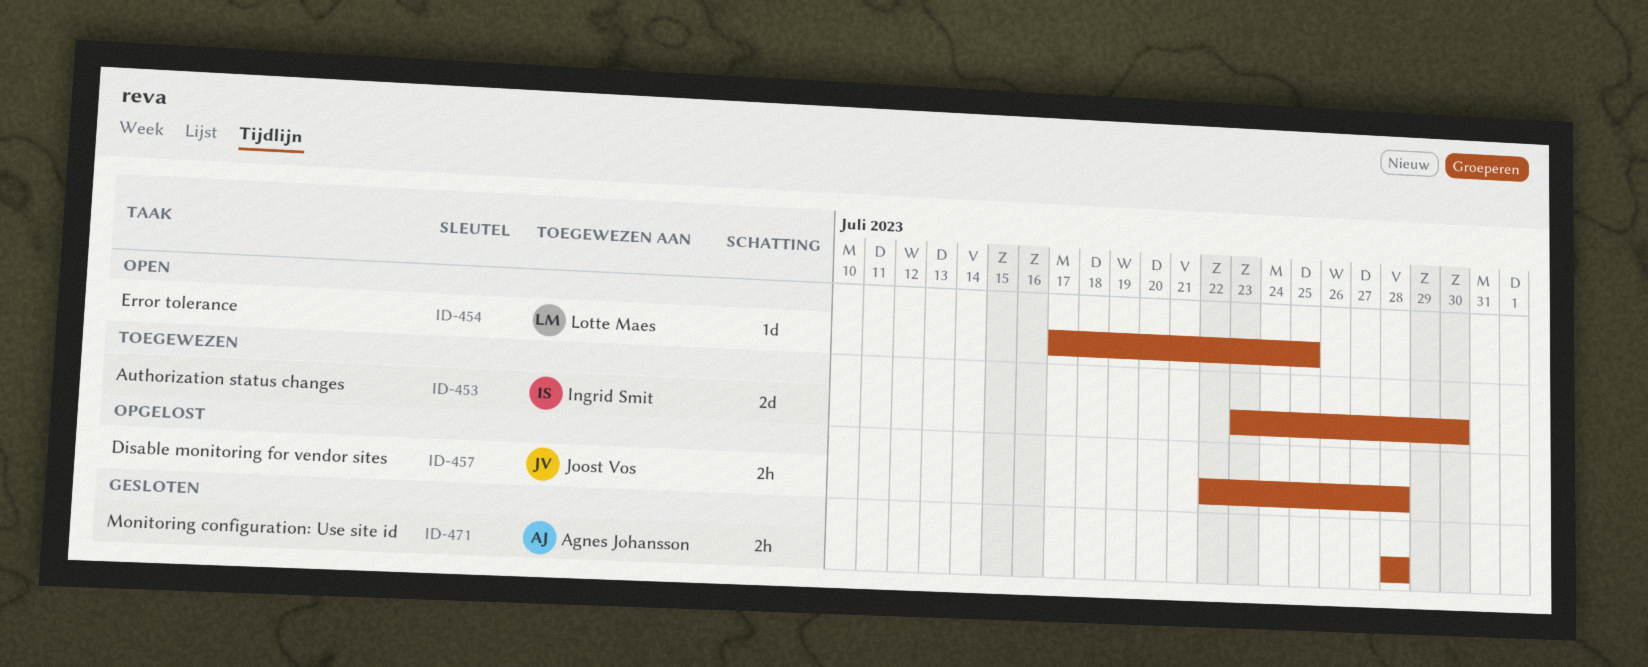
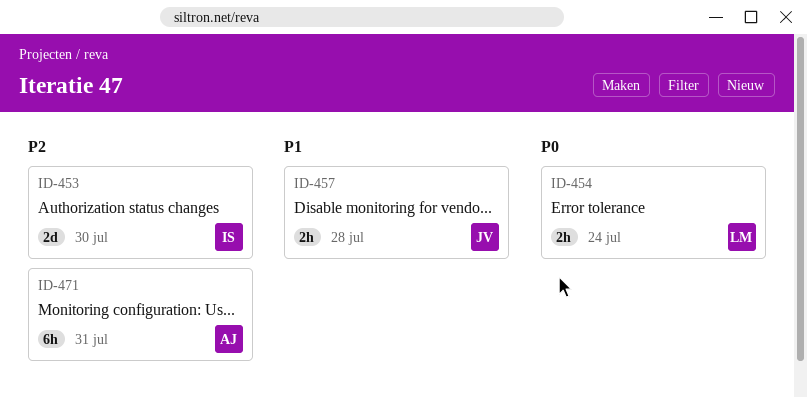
ID-454, estimate: 1d -> 2h
ID-454, due: Jul 25 -> Jul 24
ID-471, estimate: 2h -> 6h
ID-471, due: Jul 28 -> Jul 31

